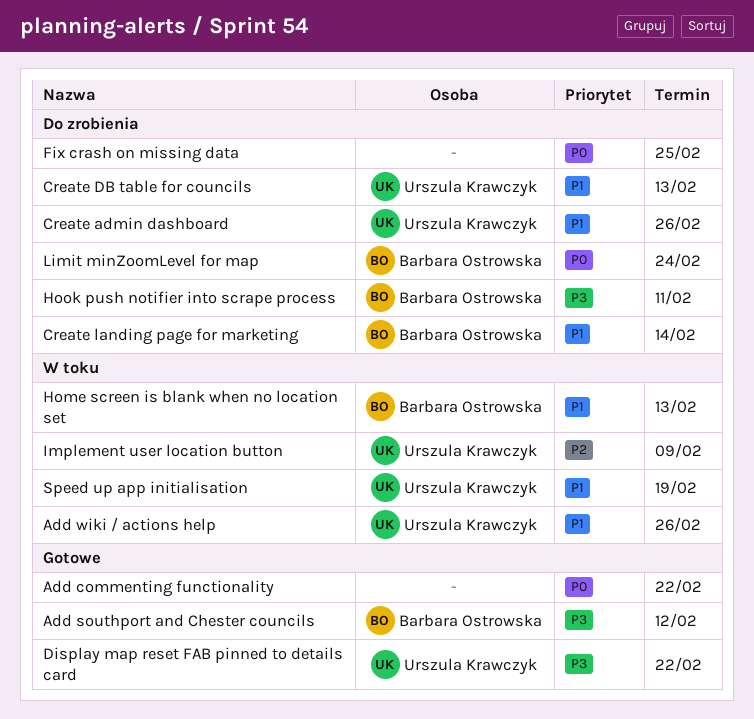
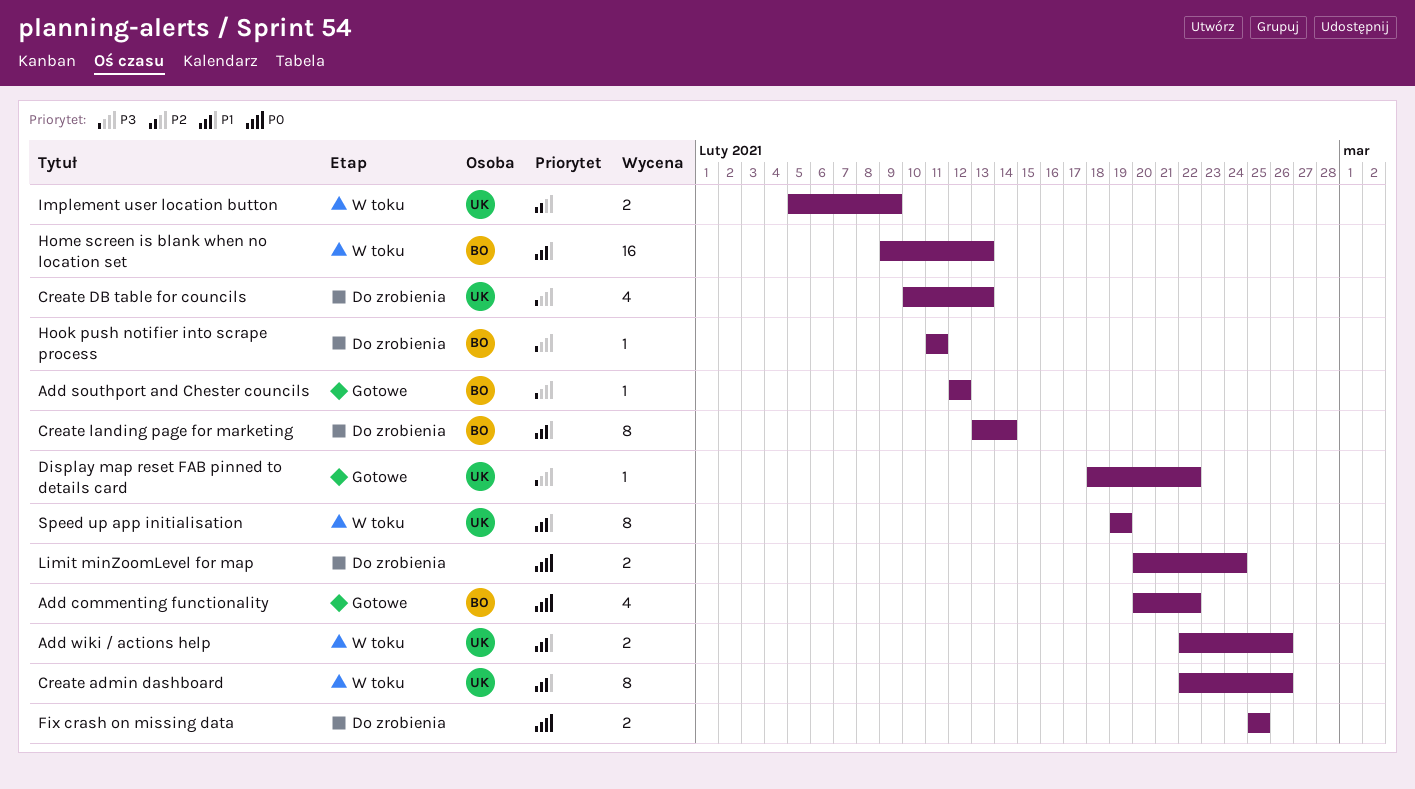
Add commenting functionality, owner: none -> Barbara Ostrowska
Create admin dashboard, status: Do zrobienia -> W toku
Create DB table for councils, priority: P1 -> P3
Limit minZoomLevel for map, owner: Barbara Ostrowska -> none

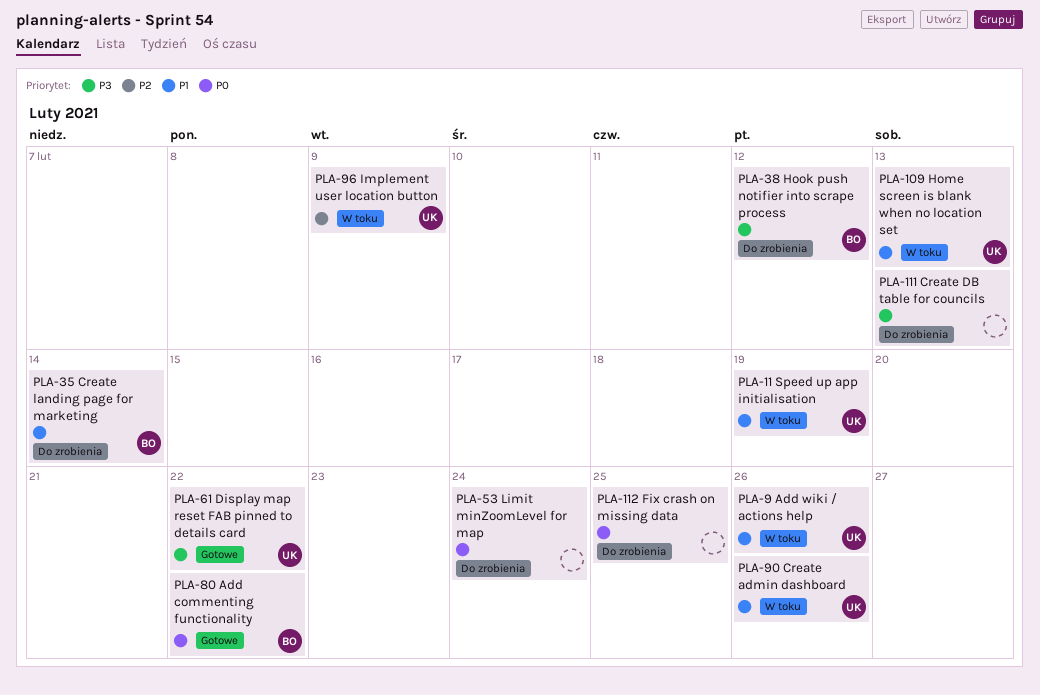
Add southport and Chester councils: present -> none
Create DB table for councils, owner: UK -> none
Home screen is blank when no location set, owner: BO -> UK
Hook push notifier into scrape process, due: Feb 11 -> Feb 12

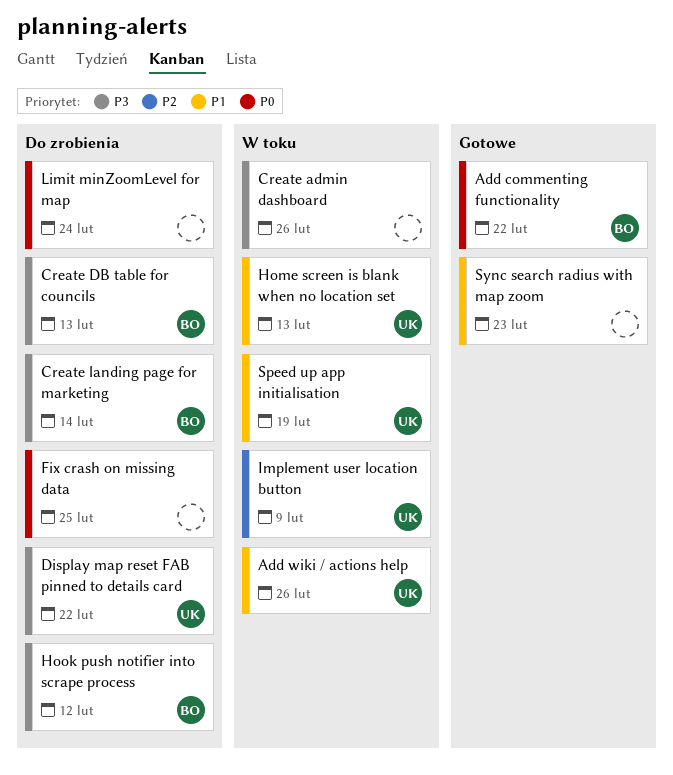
Create admin dashboard, owner: UK -> none
Create admin dashboard, priority: P1 -> P3
Create DB table for councils, owner: none -> BO
Create landing page for marketing, priority: P1 -> P3
Display map reset FAB pinned to details card, status: Gotowe -> Do zrobienia
Sync search radius with map zoom: none -> present

